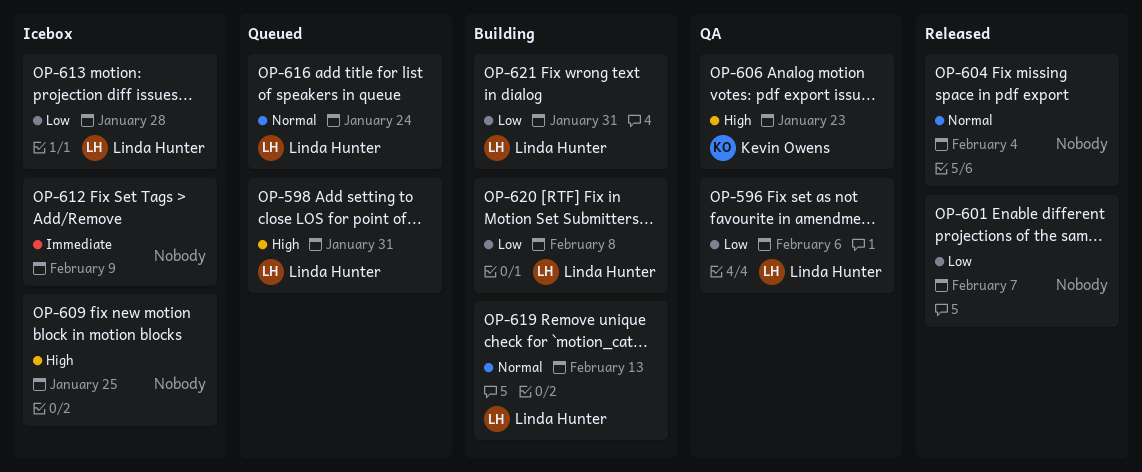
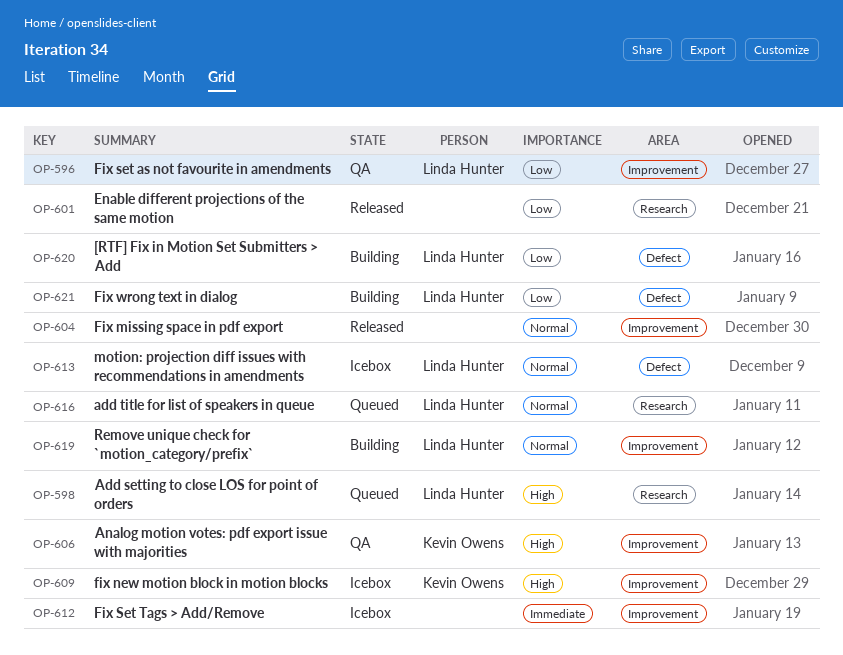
OP-609, owner: none -> Kevin Owens
OP-613, priority: Low -> Normal

